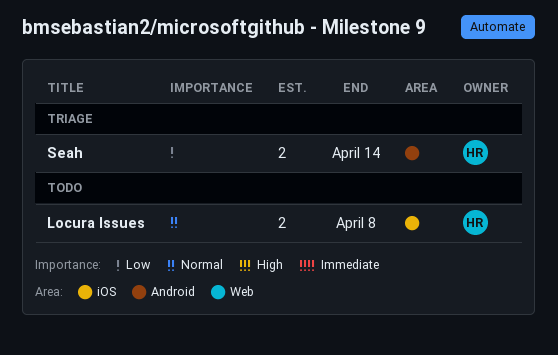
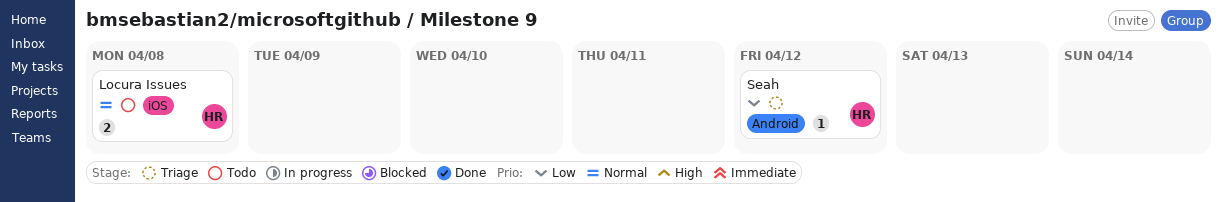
Seah, estimate: 2 -> 1
Seah, due: Apr 14 -> Apr 12

